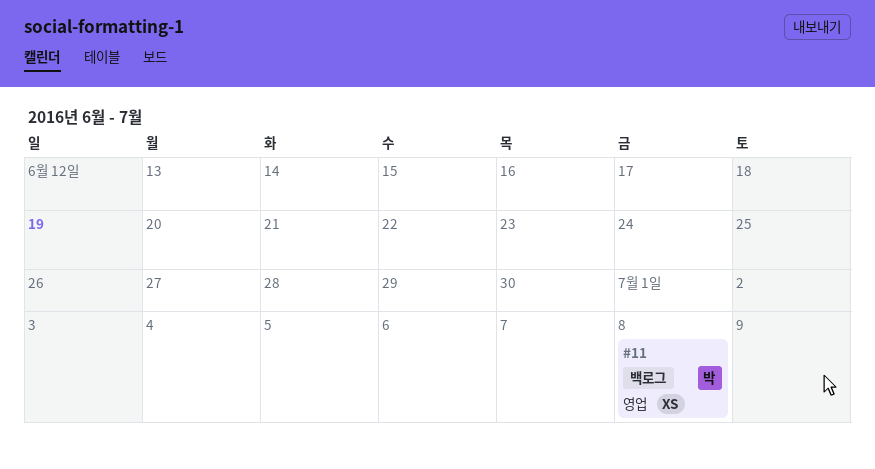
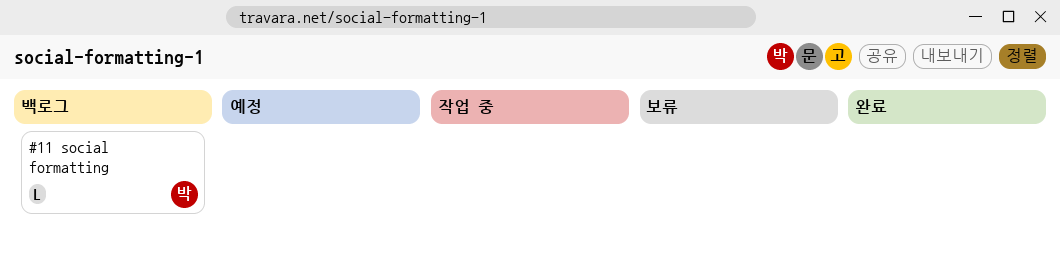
#11, estimate: XS -> L

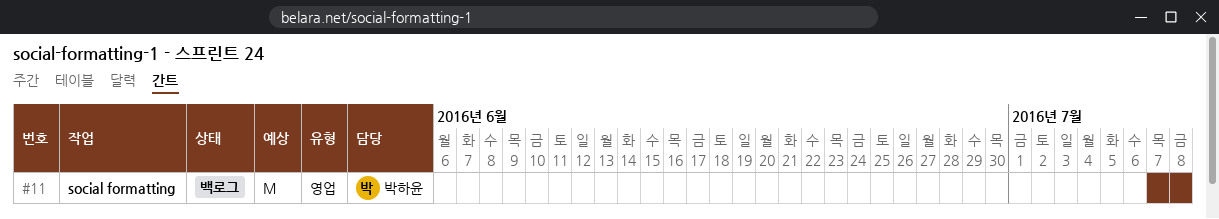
#11, estimate: L -> M

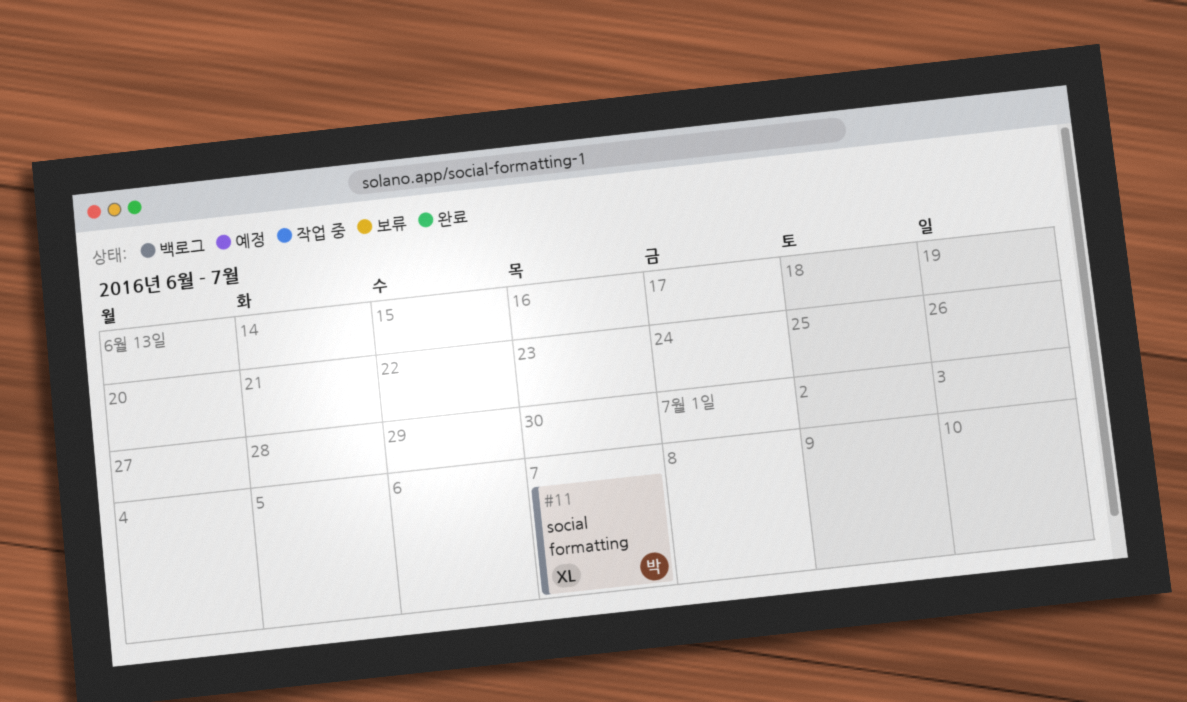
#11, estimate: M -> XL
#11, due: Jul 8 -> Jul 7

